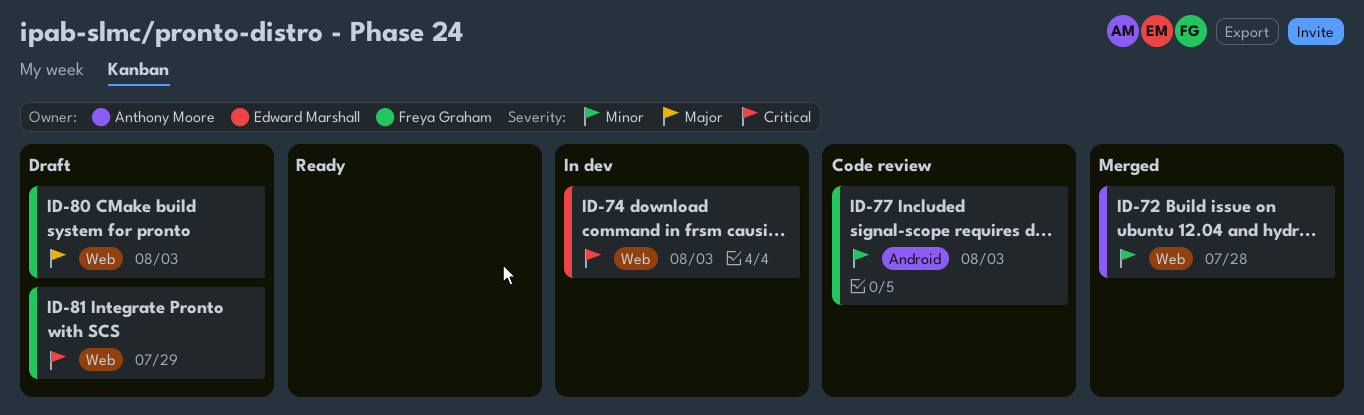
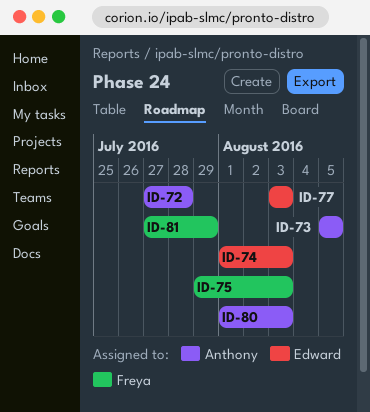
ID-73: none -> present
ID-75: none -> present
ID-77, owner: Freya Graham -> Edward Marshall
ID-80, owner: Freya Graham -> Anthony Moore

